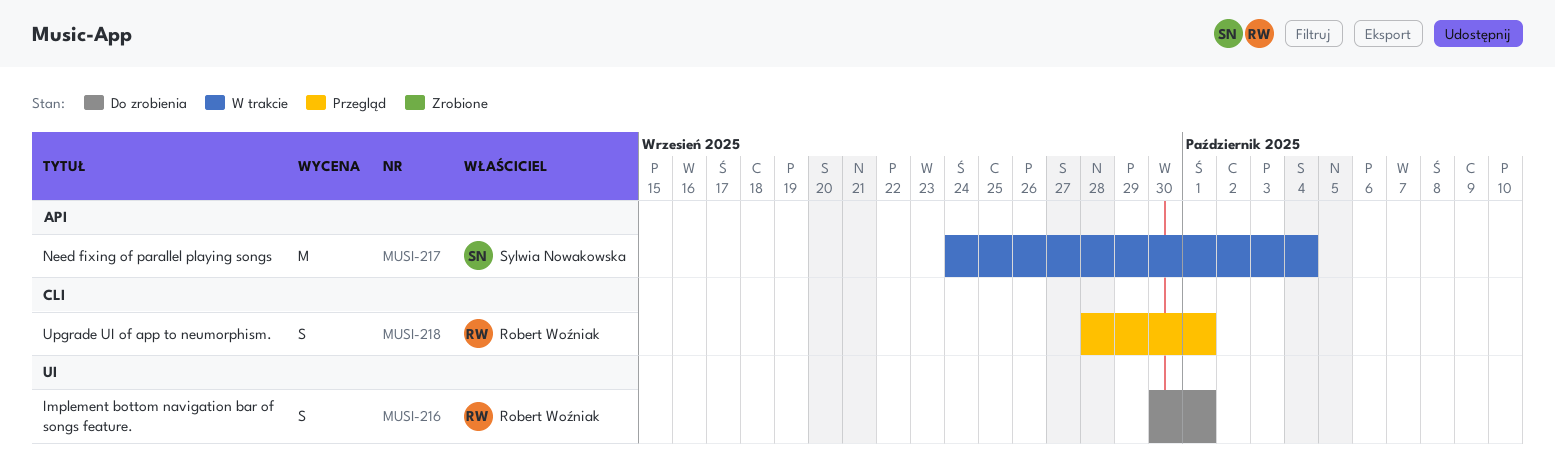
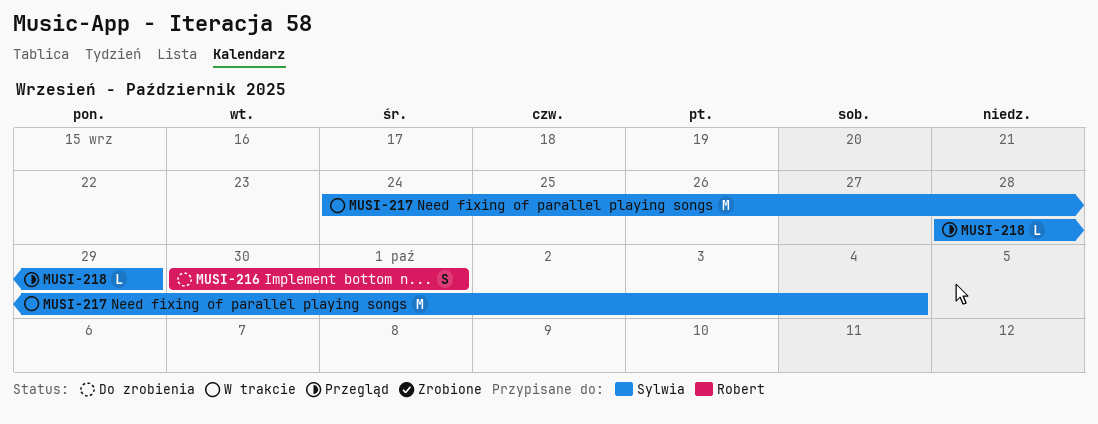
MUSI-218, owner: Robert Woźniak -> Sylwia Nowakowska
MUSI-218, estimate: S -> L
MUSI-218, due: Oct 1 -> Sep 29

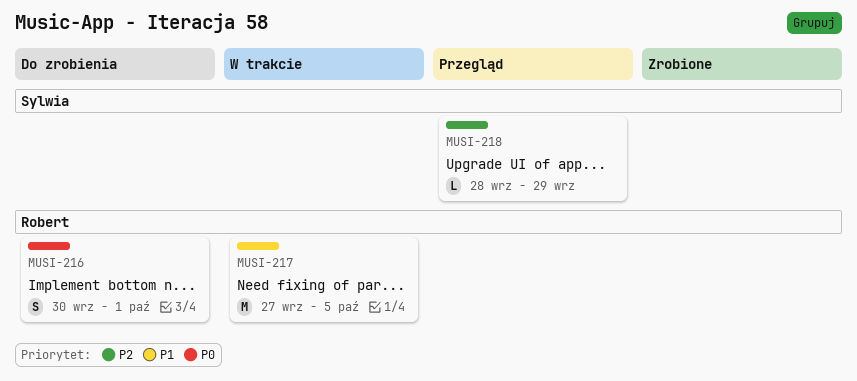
MUSI-217, owner: Sylwia -> Robert
MUSI-217, start: Sep 24 -> Sep 27
MUSI-217, due: Oct 4 -> Oct 5

